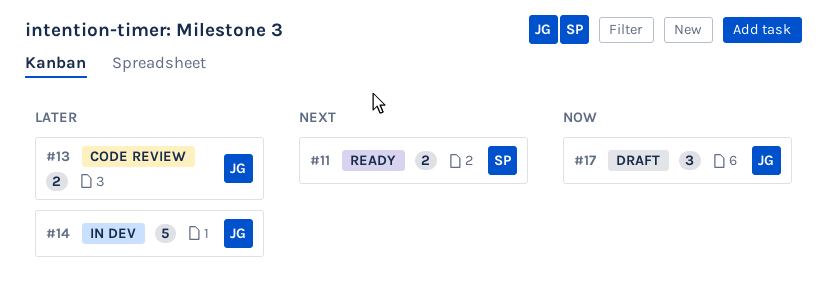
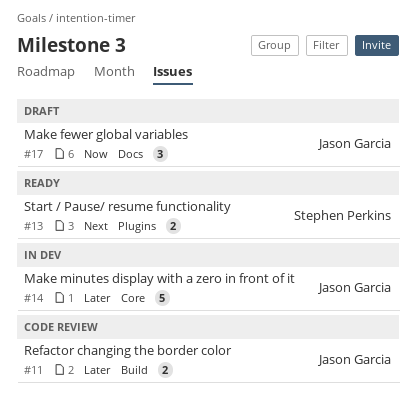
#11, status: Ready -> Code review
#11, owner: Stephen Perkins -> Jason Garcia
#11, priority: Next -> Later
#13, status: Code review -> Ready
#13, owner: Jason Garcia -> Stephen Perkins
#13, priority: Later -> Next

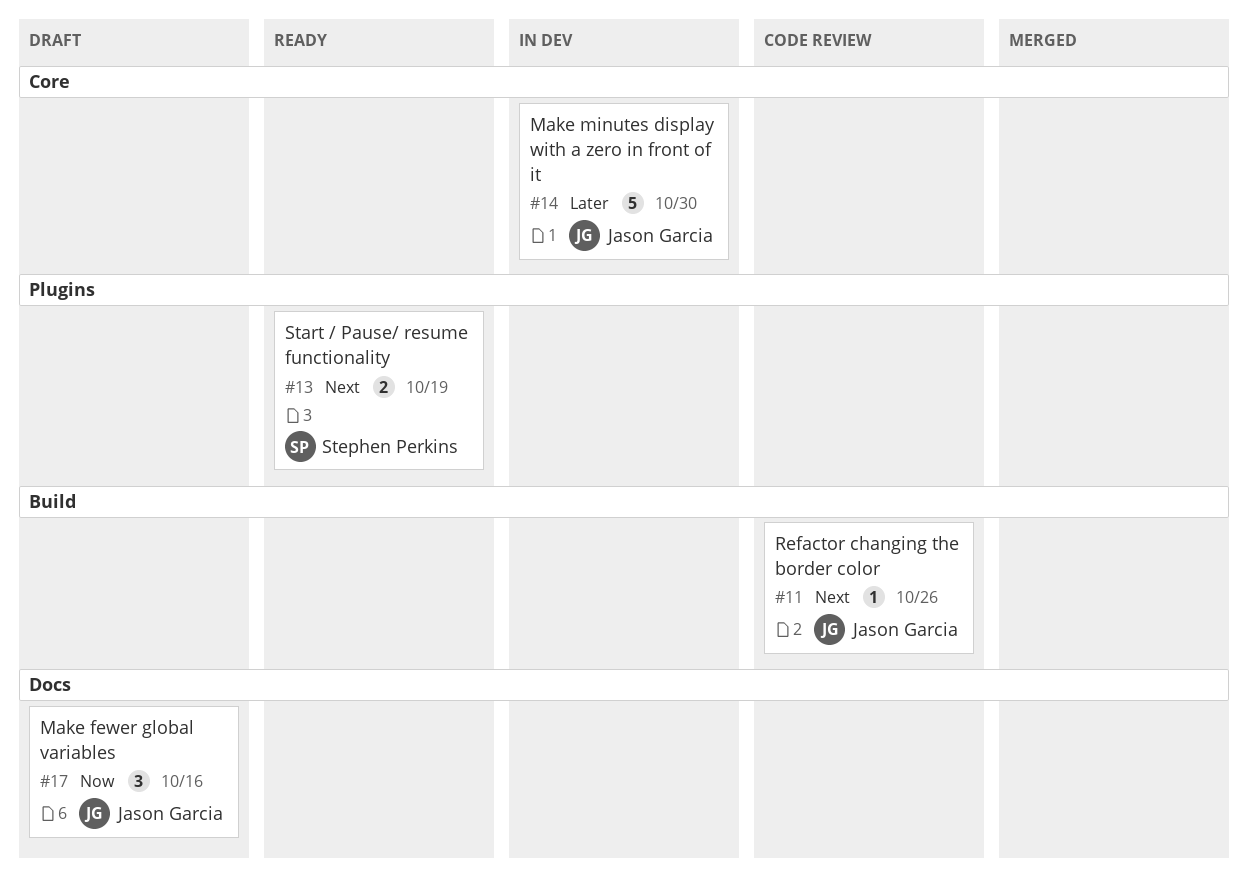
#11, priority: Later -> Next
#11, estimate: 2 -> 1

